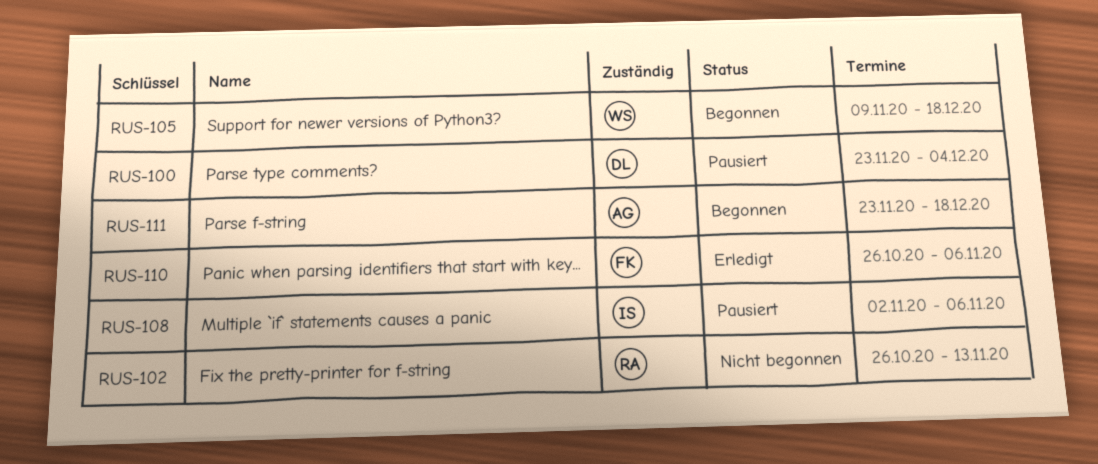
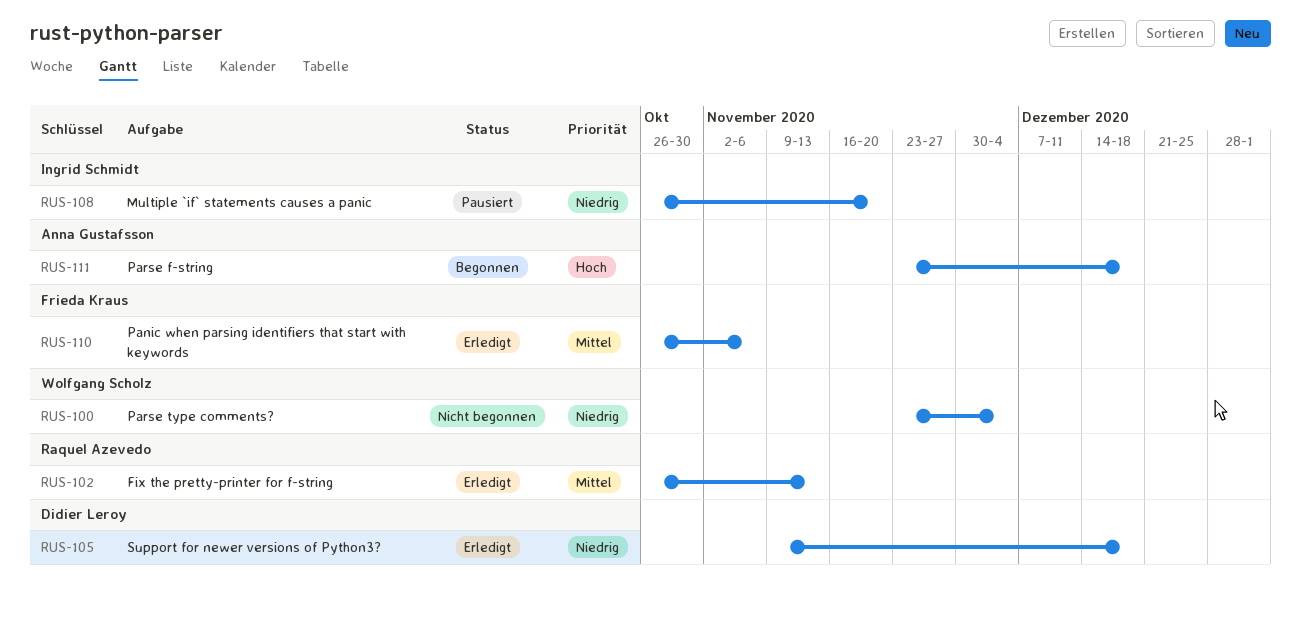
RUS-100, status: Pausiert -> Nicht begonnen
RUS-100, owner: Didier Leroy -> Wolfgang Scholz
RUS-102, status: Nicht begonnen -> Erledigt
RUS-105, status: Begonnen -> Erledigt
RUS-105, owner: Wolfgang Scholz -> Didier Leroy
RUS-108, start: Nov 2 -> Oct 26
RUS-108, due: Nov 6 -> Nov 20

